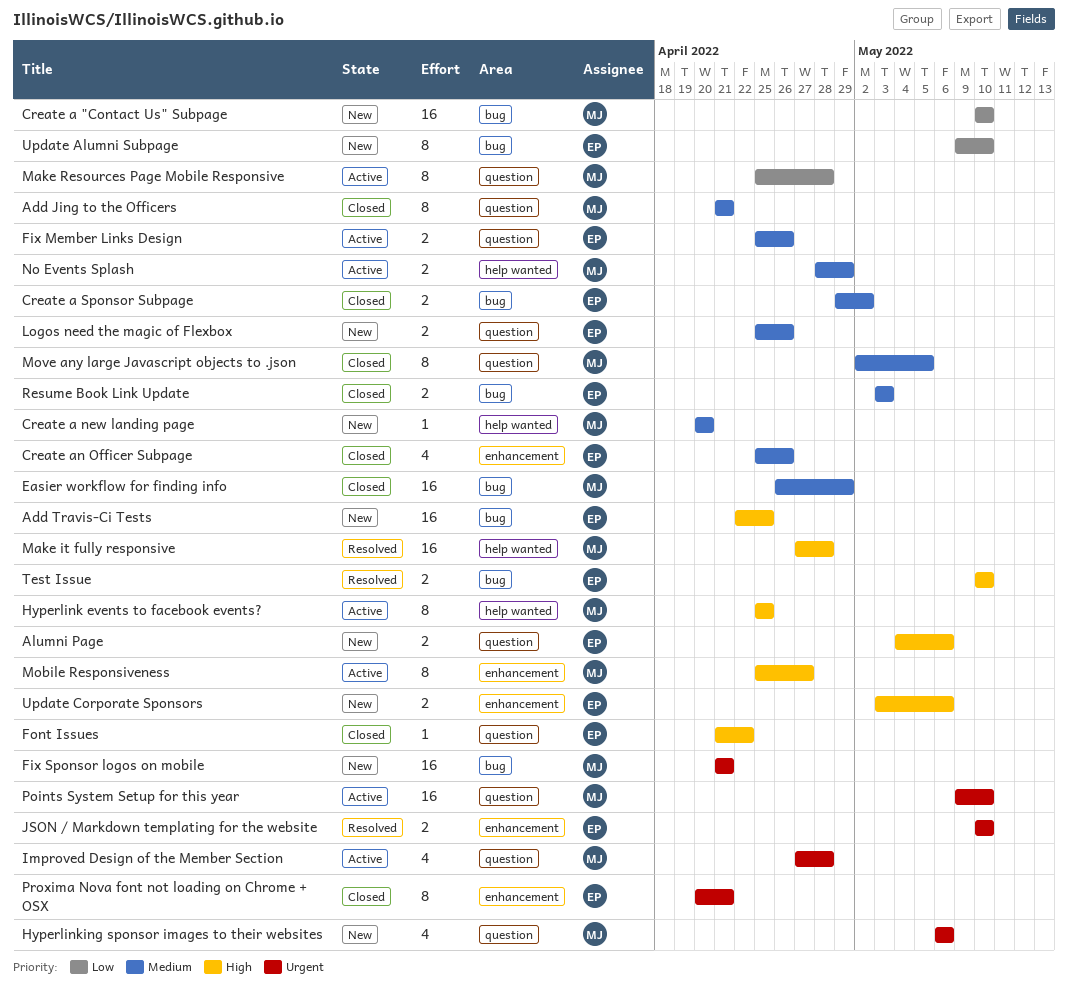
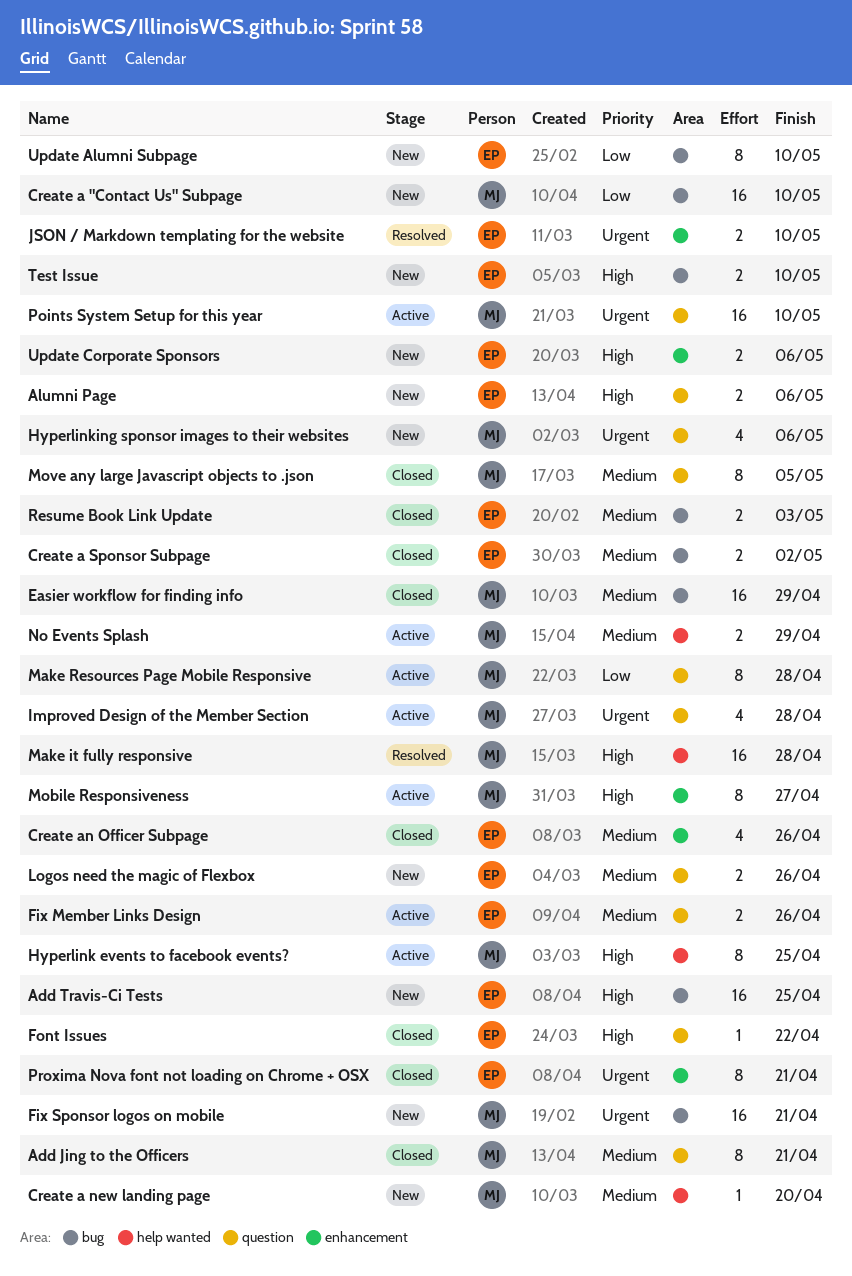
Test Issue, status: Resolved -> New

